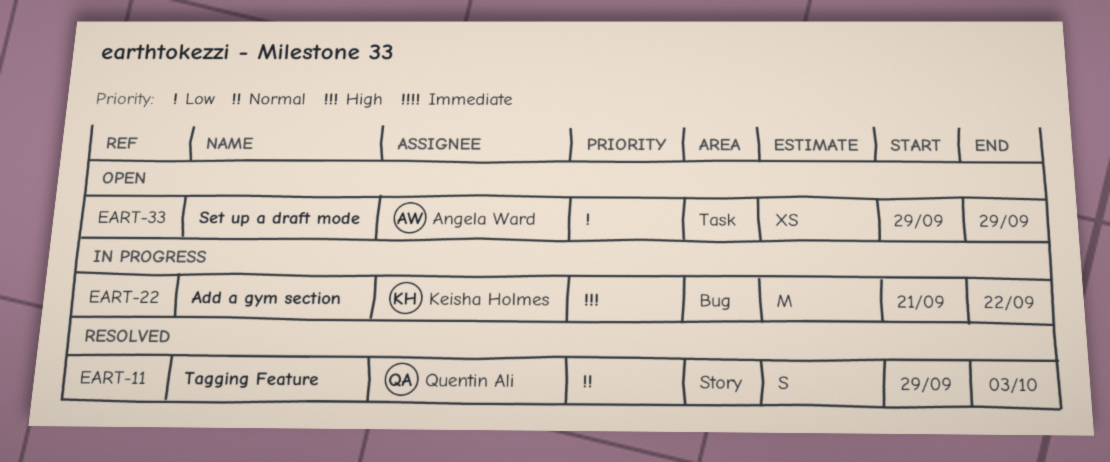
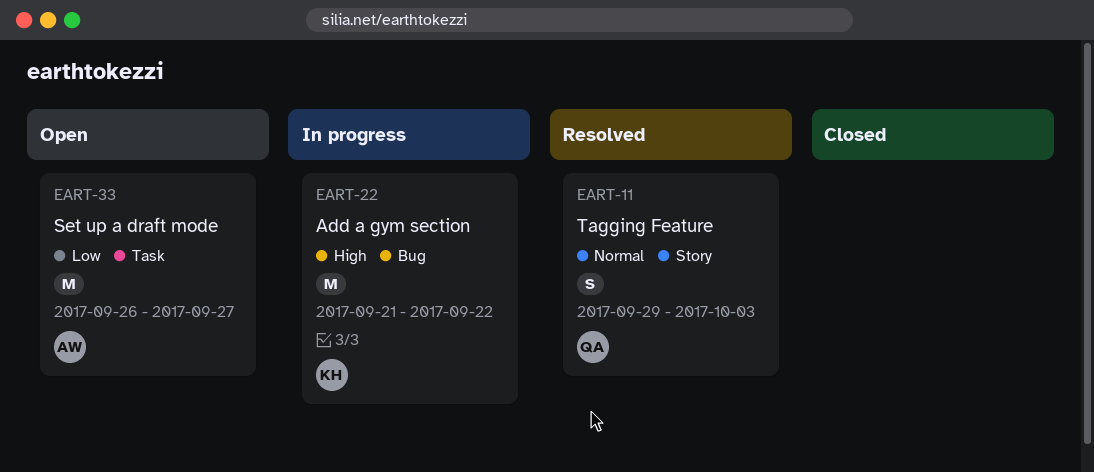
EART-33, estimate: XS -> M
EART-33, start: Sep 29 -> Sep 26
EART-33, due: Sep 29 -> Sep 27

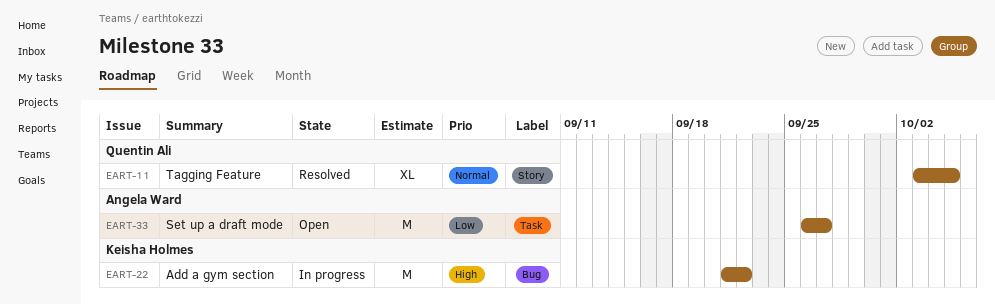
EART-11, estimate: S -> XL
EART-11, start: Sep 29 -> Oct 3
EART-11, due: Oct 3 -> Oct 5

